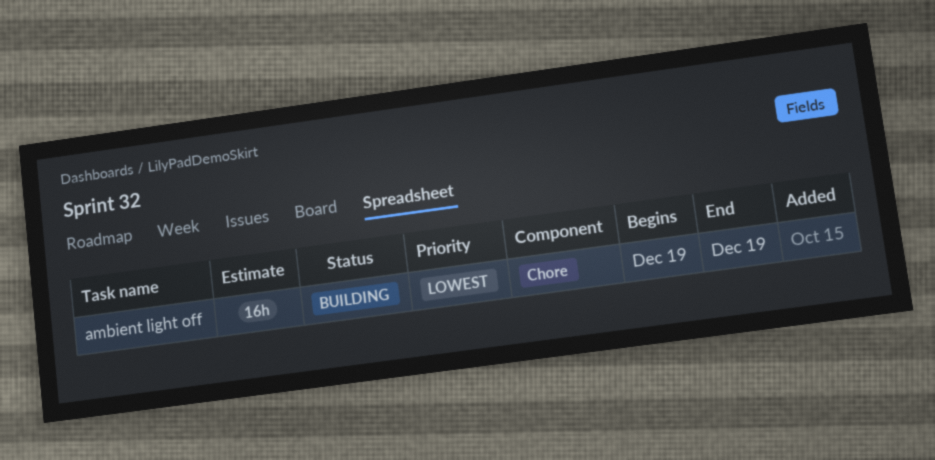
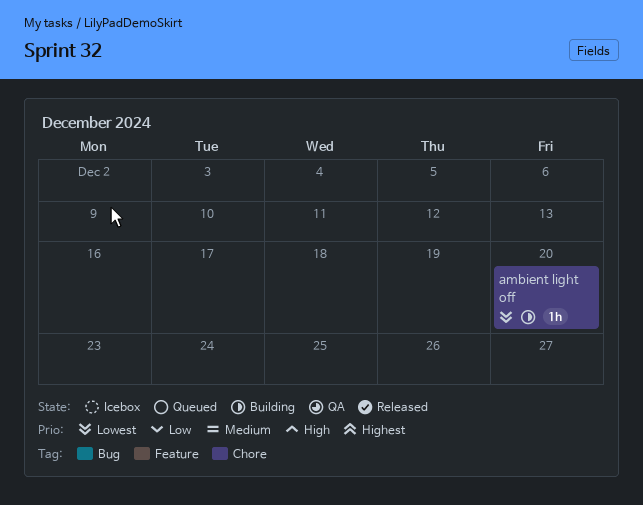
ambient light off, estimate: 16h -> 1h
ambient light off, due: Dec 19 -> Dec 20

